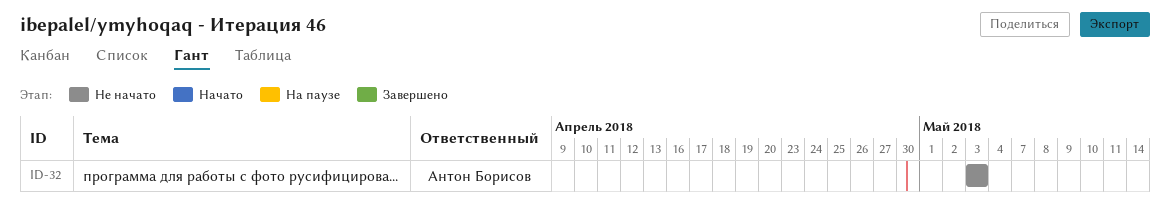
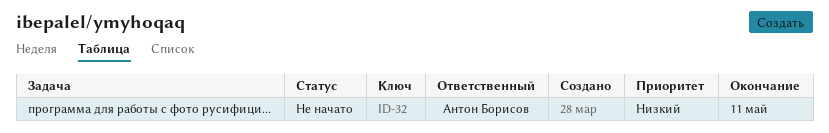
ID-32, due: May 3 -> May 11

